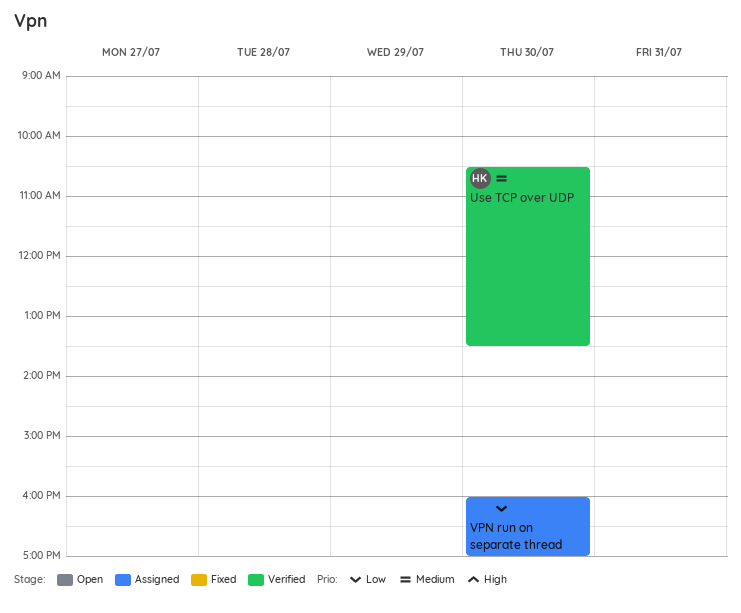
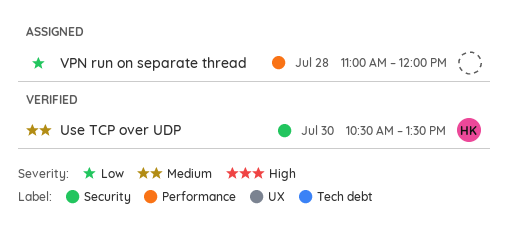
VPN run on separate thread, day: Jul 30 -> Jul 28
VPN run on separate thread, begins: 16:00 -> 11:00
VPN run on separate thread, ends: 17:00 -> 12:00

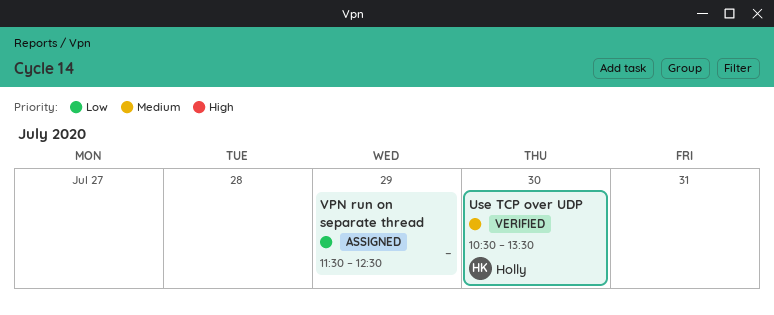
VPN run on separate thread, day: Jul 28 -> Jul 29
VPN run on separate thread, begins: 11:00 -> 11:30
VPN run on separate thread, ends: 12:00 -> 12:30

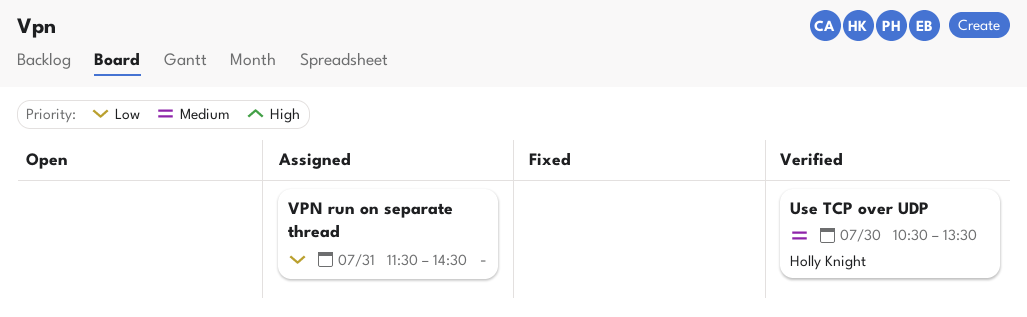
VPN run on separate thread, day: Jul 29 -> Jul 31
VPN run on separate thread, ends: 12:30 -> 14:30

